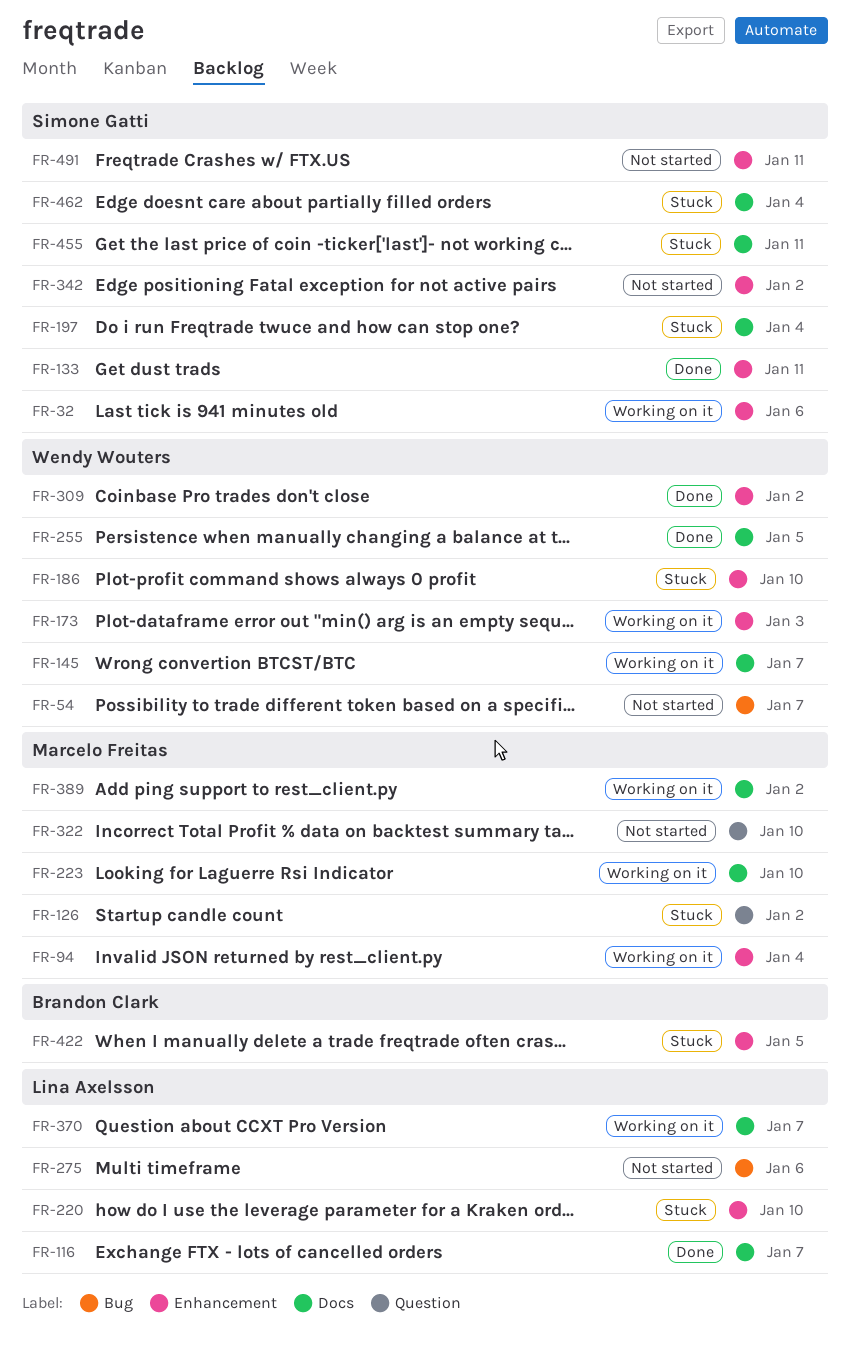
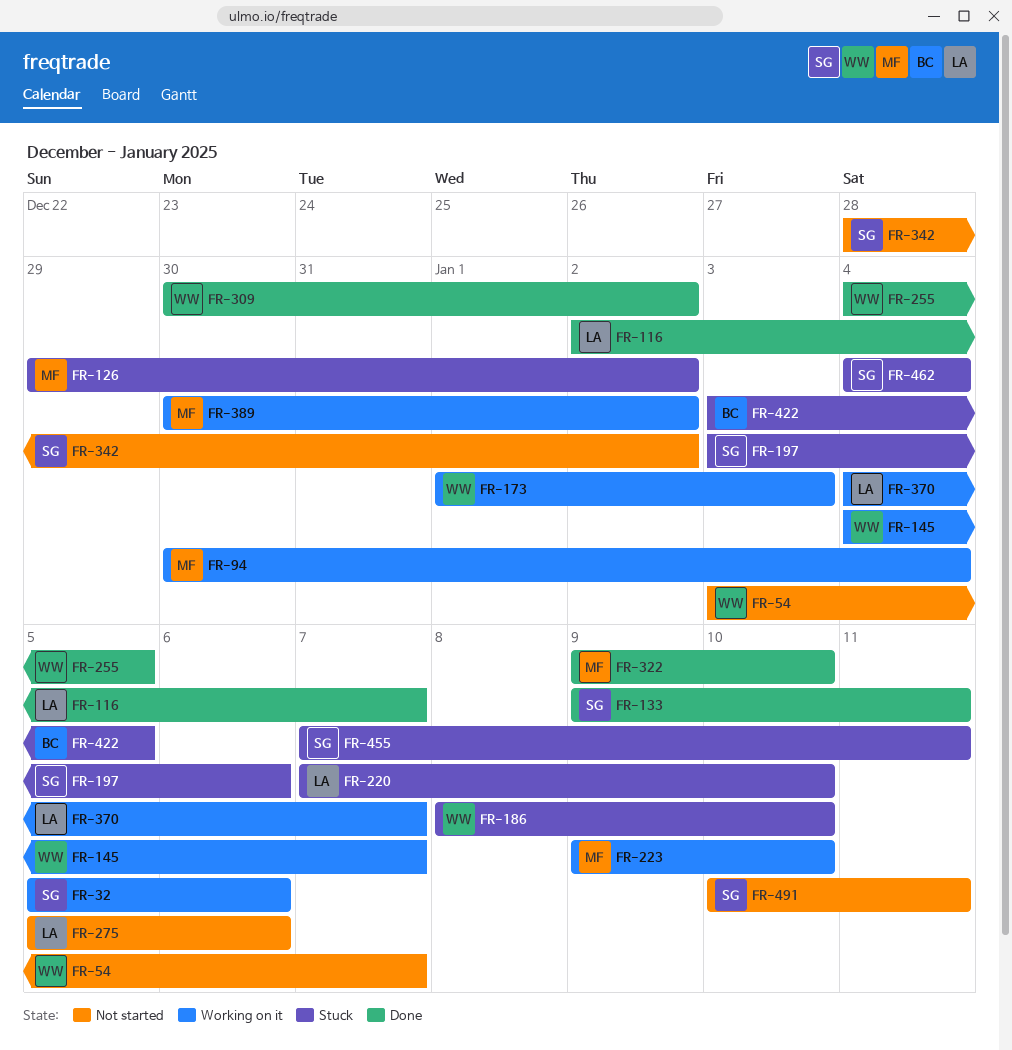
FR-197, due: Jan 4 -> Jan 6
FR-322, status: Not started -> Done

